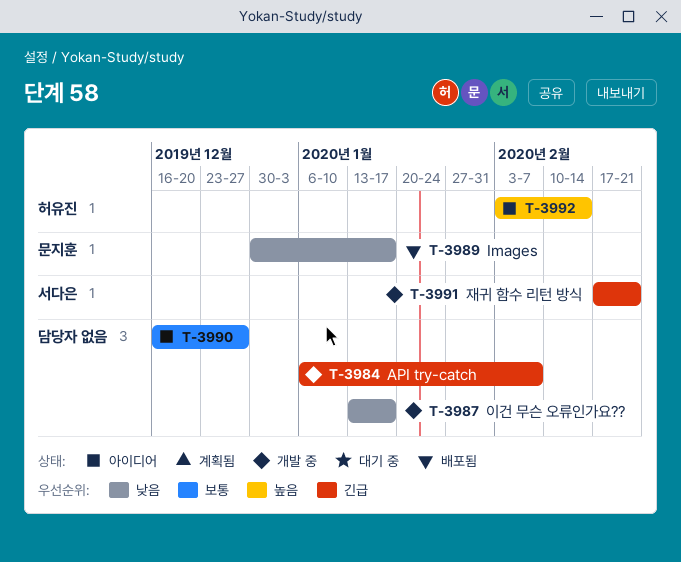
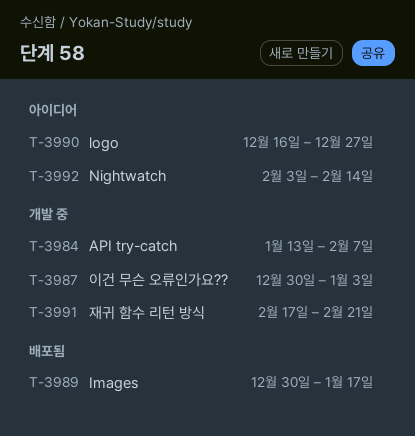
T-3984, start: Jan 6 -> Jan 13
T-3987, start: Jan 13 -> Dec 30
T-3987, due: Jan 17 -> Jan 3

